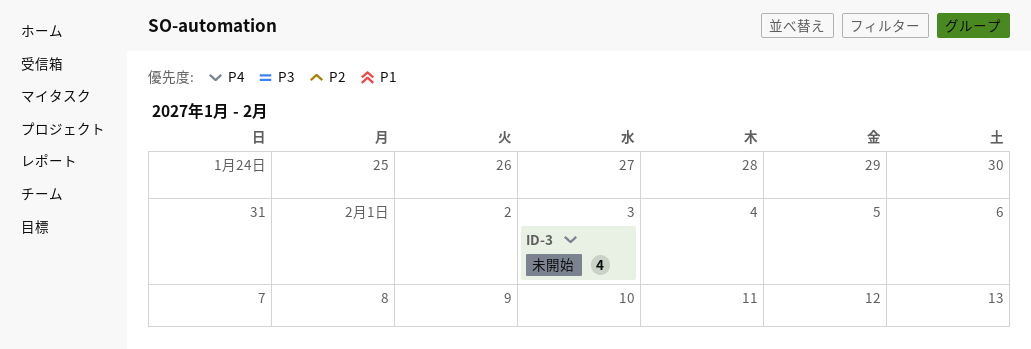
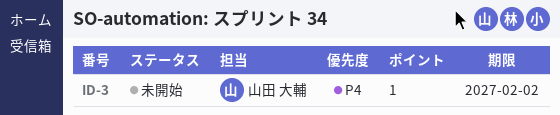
ID-3, estimate: 4 -> 1
ID-3, due: Feb 3 -> Feb 2

